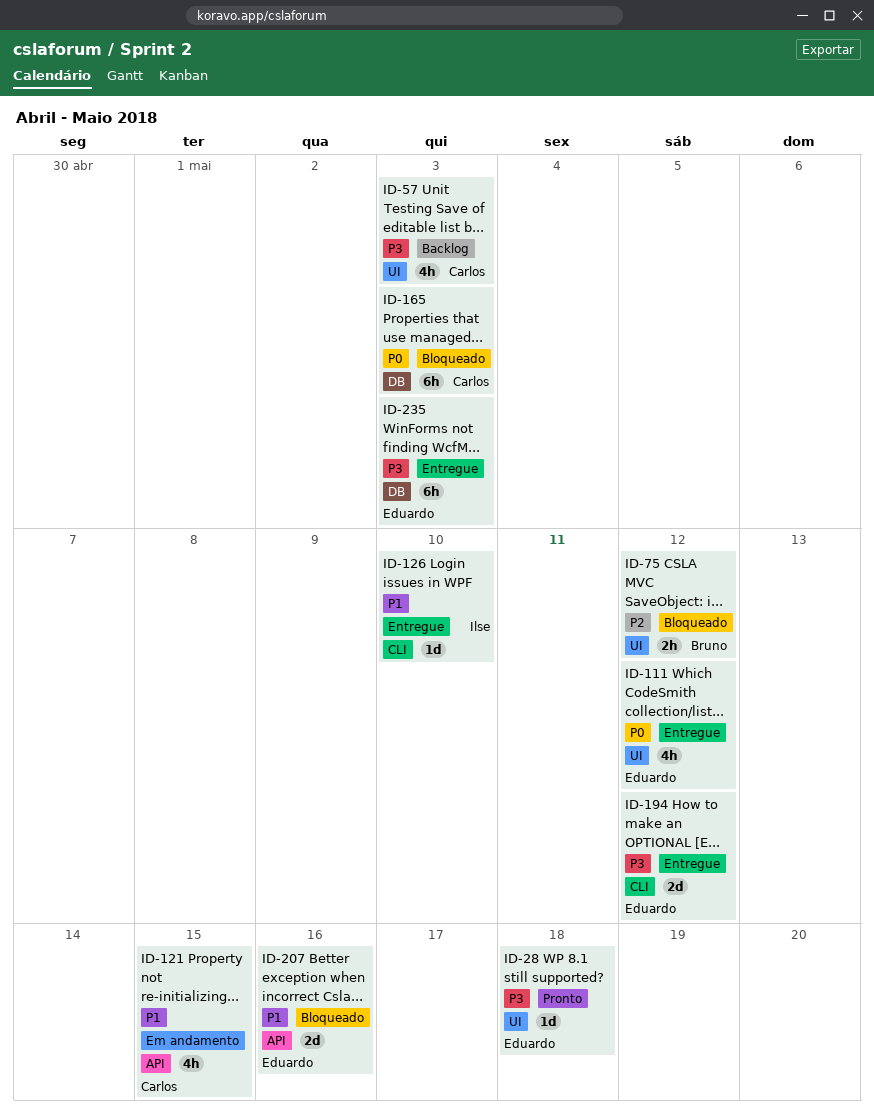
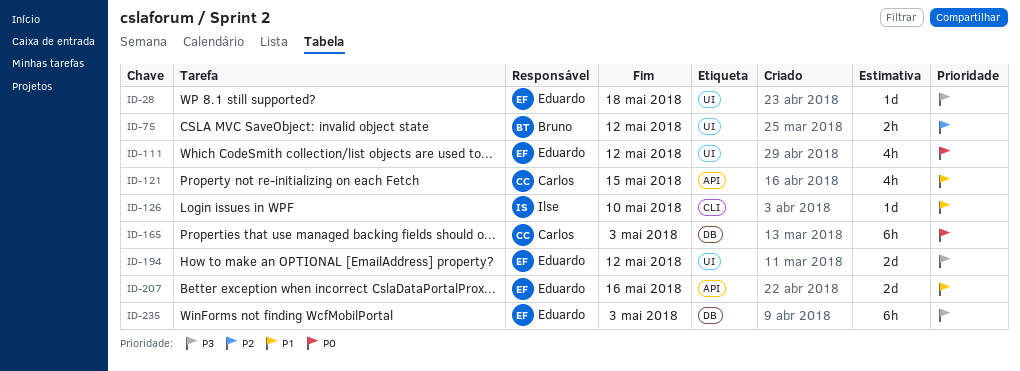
ID-57: present -> none
ID-194, label: CLI -> UI

